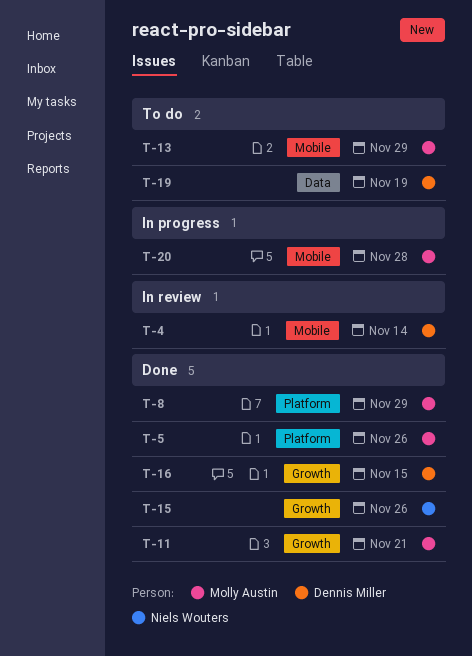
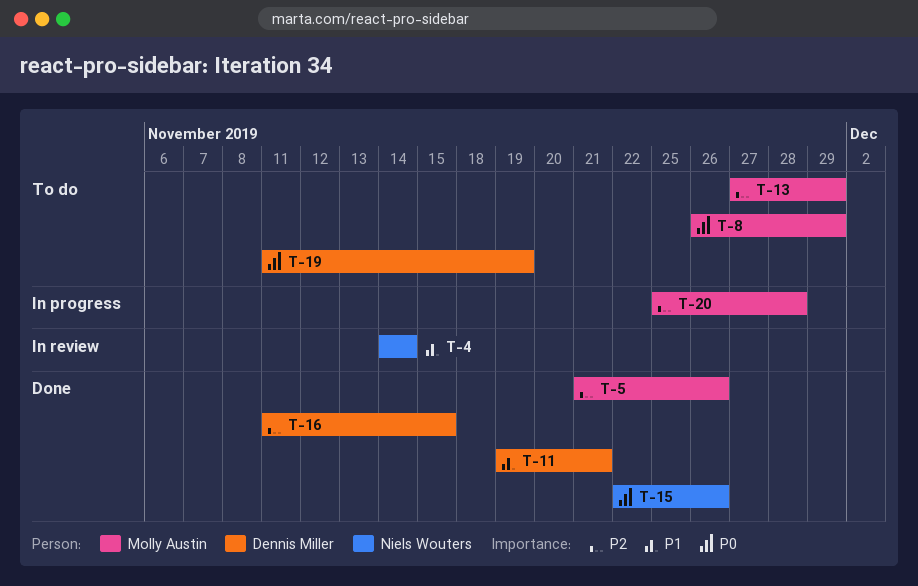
T-4, owner: Dennis Miller -> Niels Wouters
T-8, status: Done -> To do
T-11, owner: Molly Austin -> Dennis Miller

